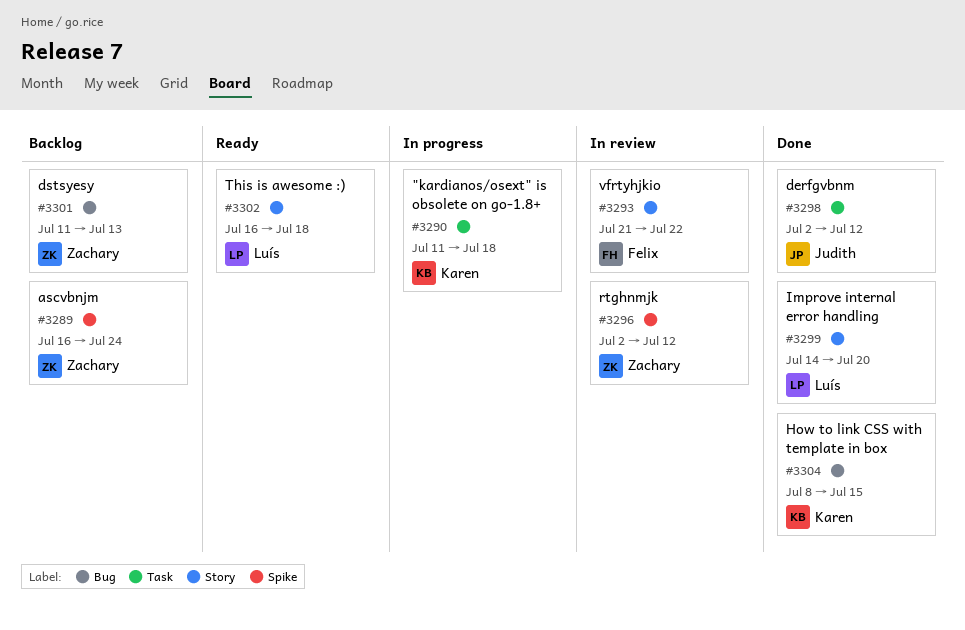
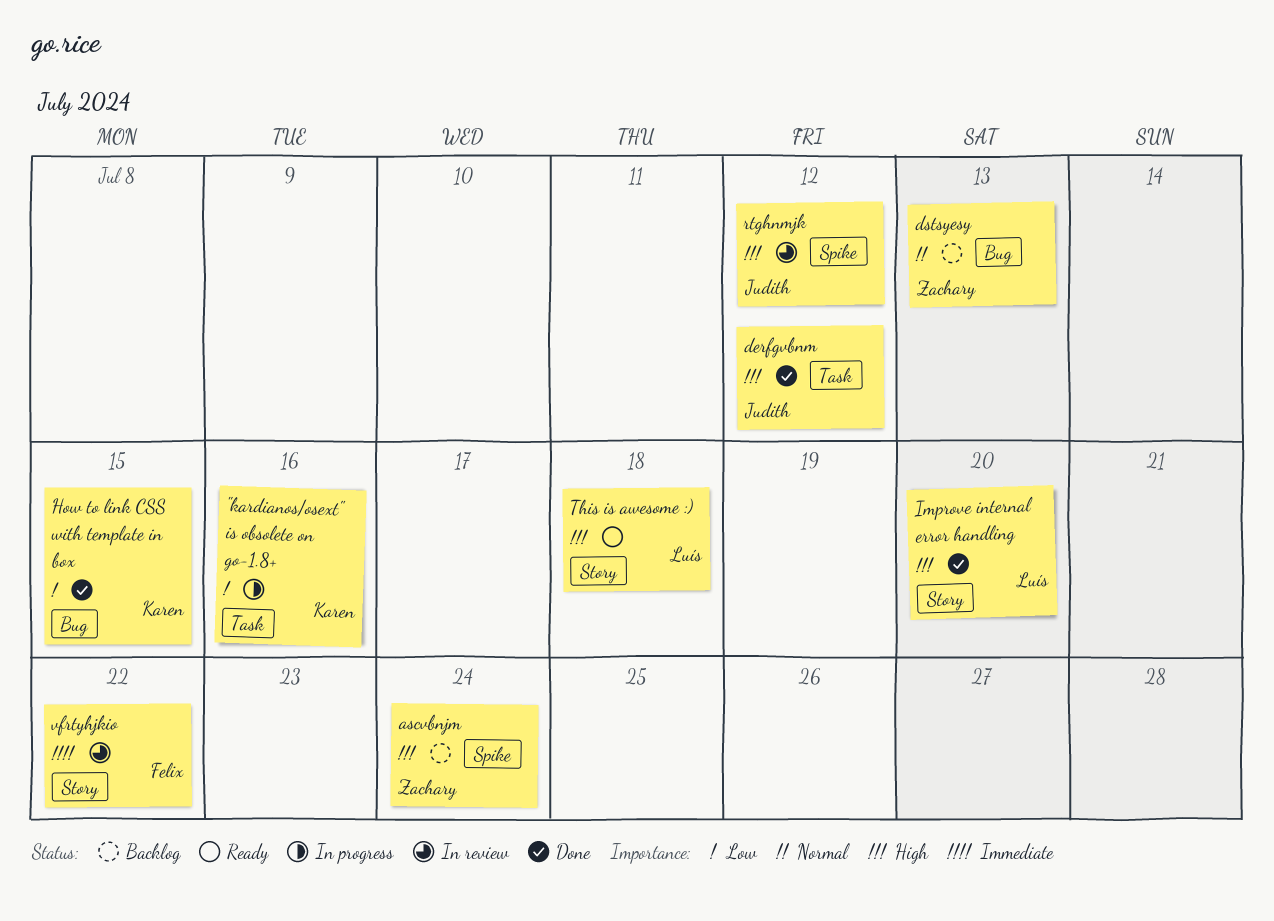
"kardianos/osext" is obsolete on go-1.8+, due: Jul 18 -> Jul 16
rtghnmjk, owner: Zachary -> Judith

